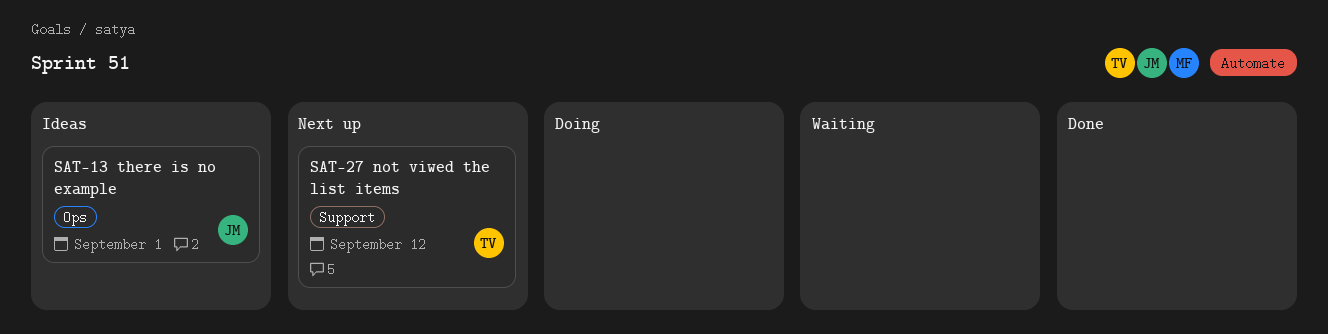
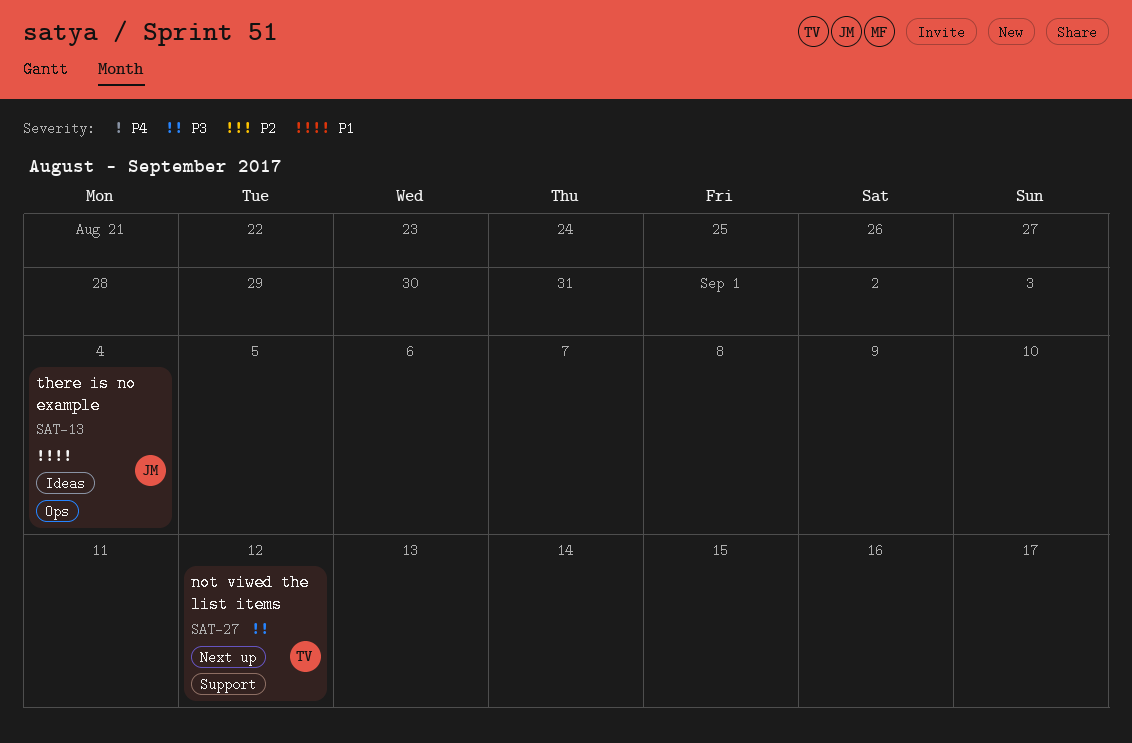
SAT-13, due: Sep 1 -> Sep 4

